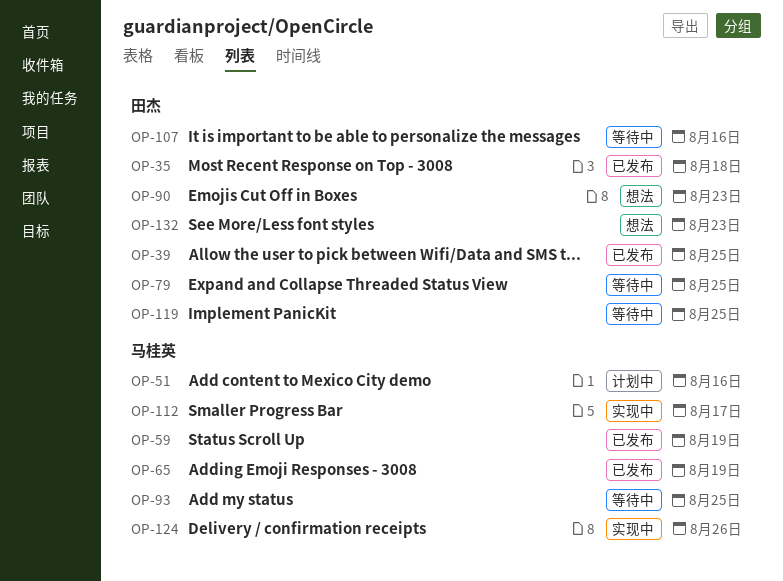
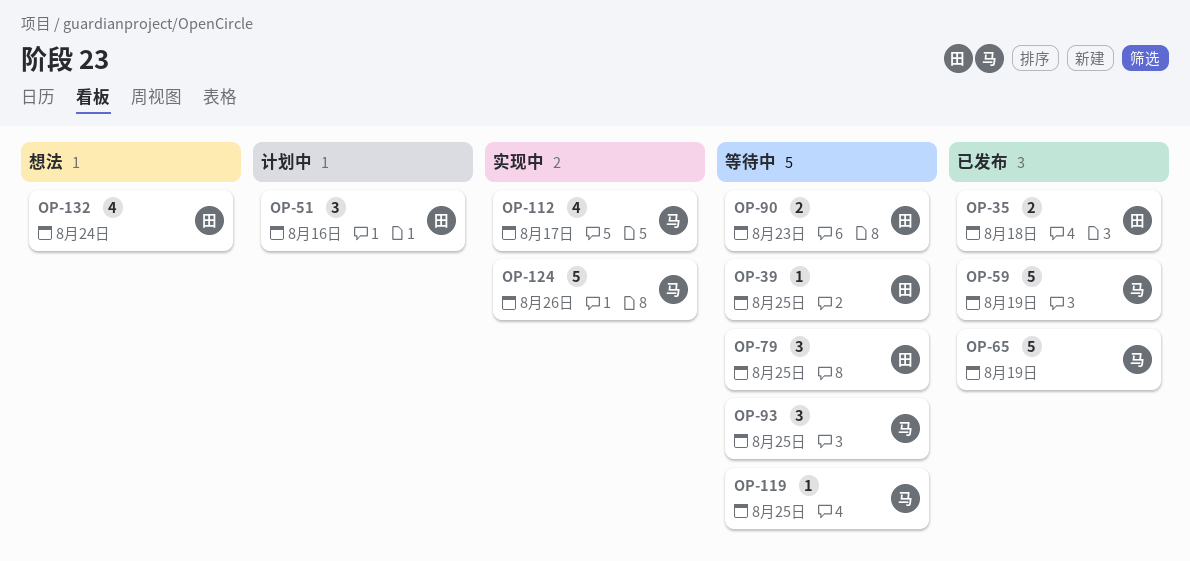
OP-39, status: 已发布 -> 等待中
OP-51, owner: 马桂英 -> 田杰
OP-90, status: 想法 -> 等待中
OP-107: present -> none
OP-119, owner: 田杰 -> 马桂英
OP-132, due: Aug 23 -> Aug 24

